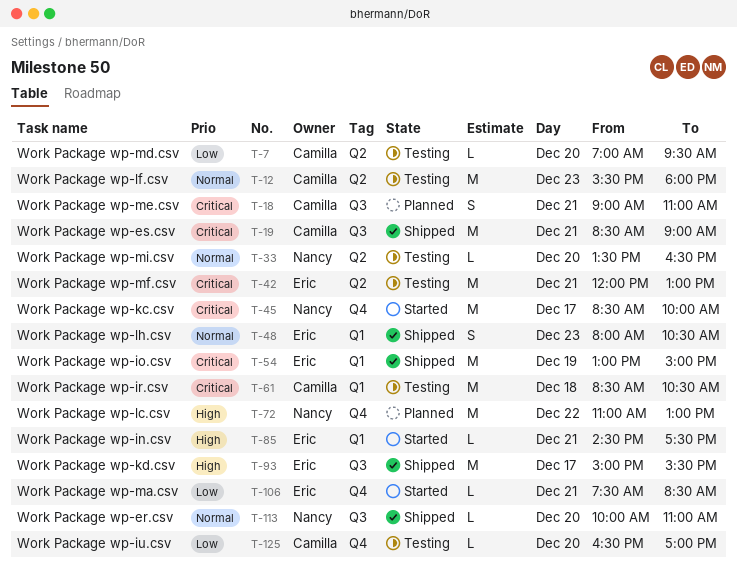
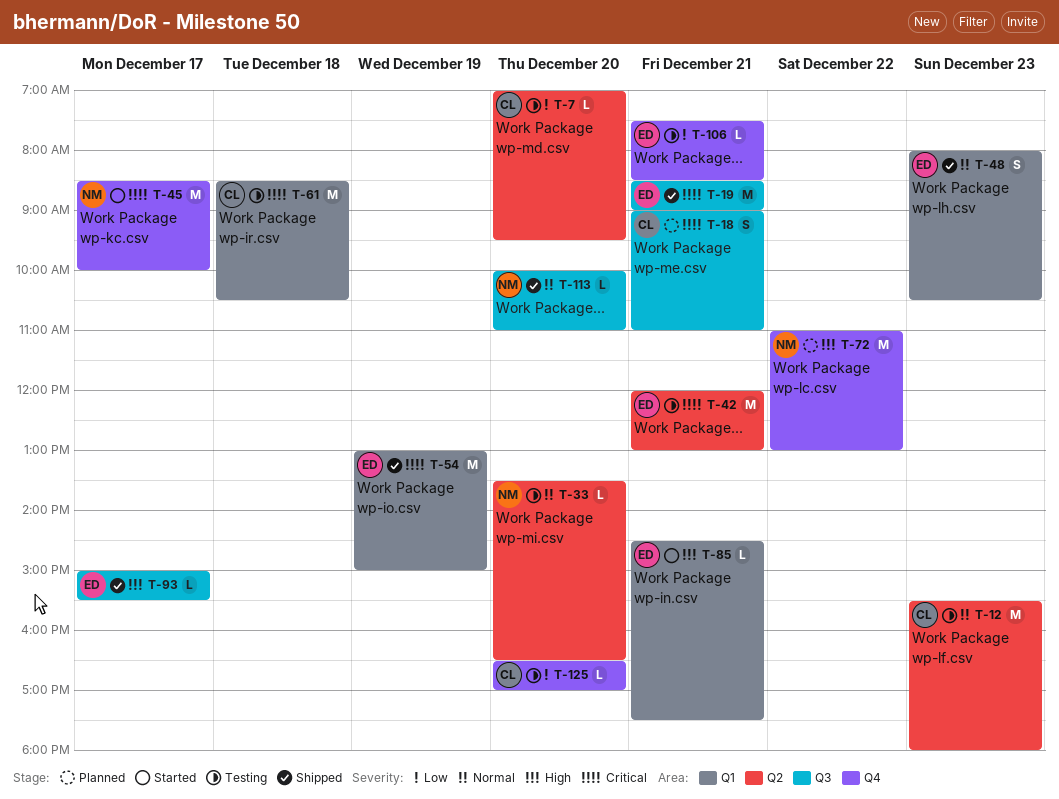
T-19, owner: Camilla -> Eric
T-93, estimate: M -> L
T-106, status: Started -> Testing

